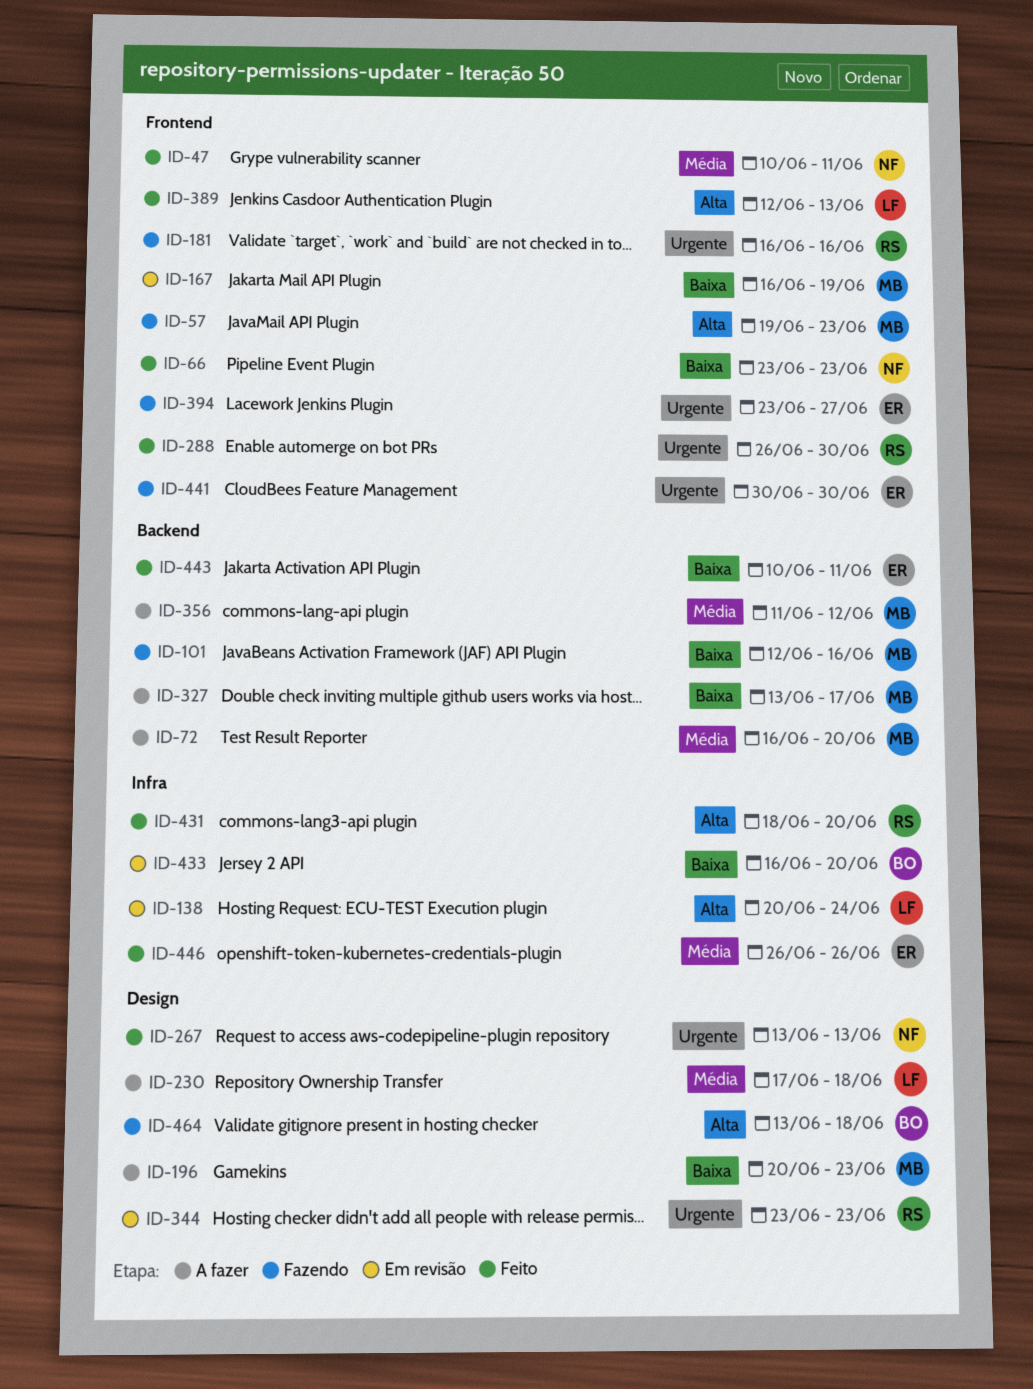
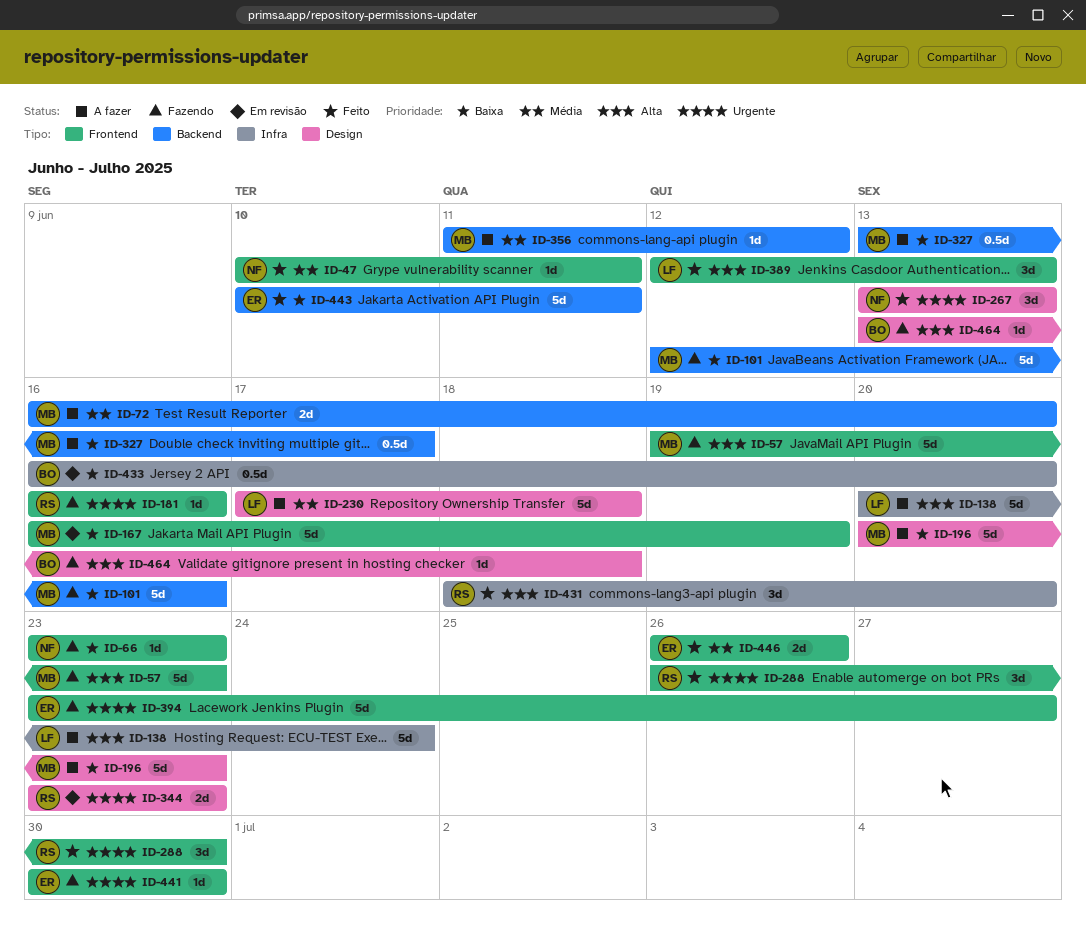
ID-66, status: Feito -> Fazendo
ID-138, status: Em revisão -> A fazer
ID-446, label: Infra -> Frontend

